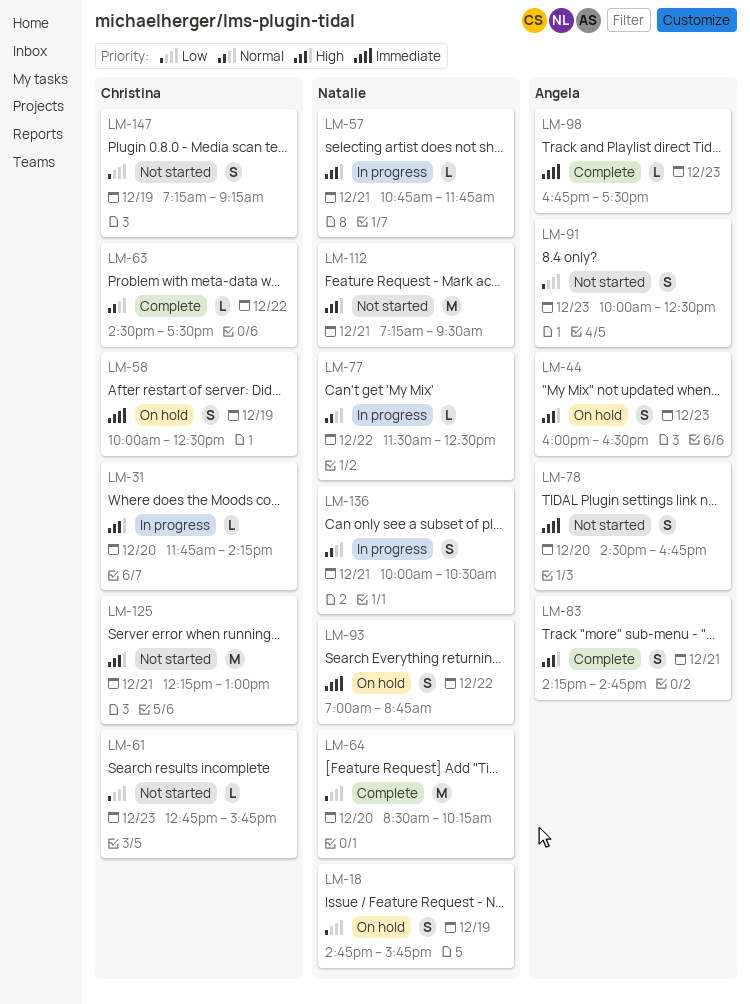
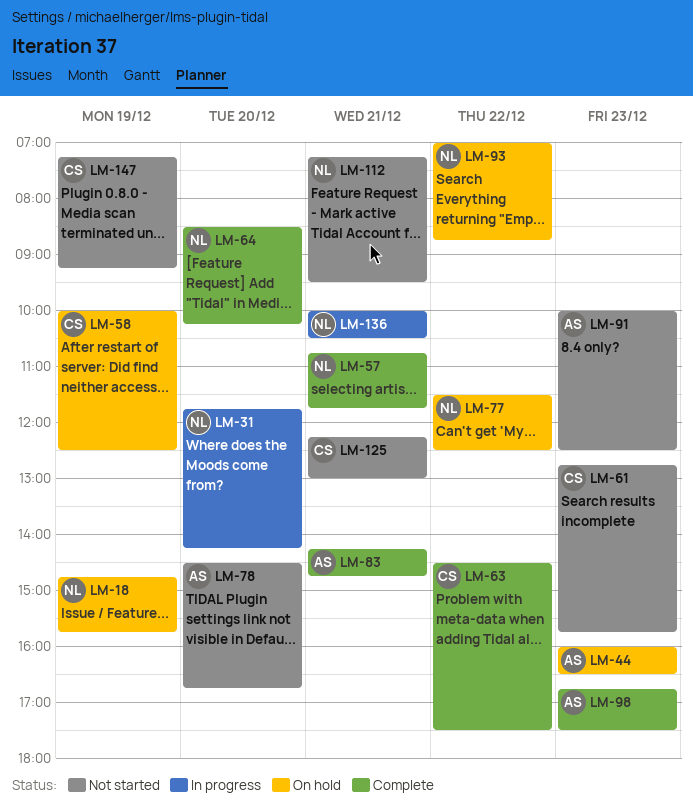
LM-31, owner: Christina -> Natalie
LM-57, status: In progress -> Complete
LM-77, status: In progress -> On hold

